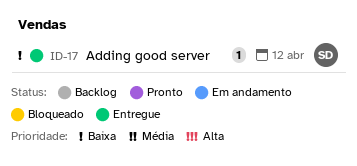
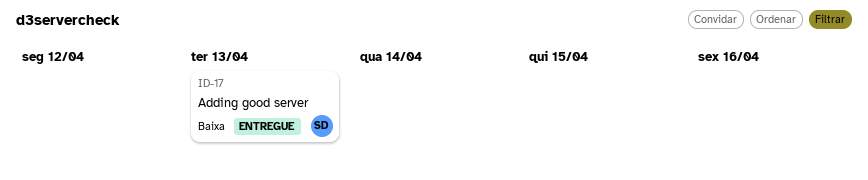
ID-17, due: Apr 12 -> Apr 13

